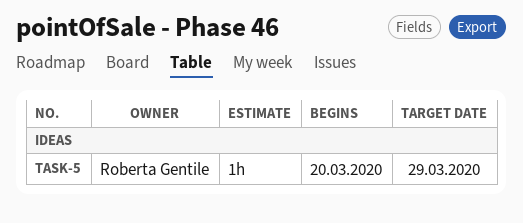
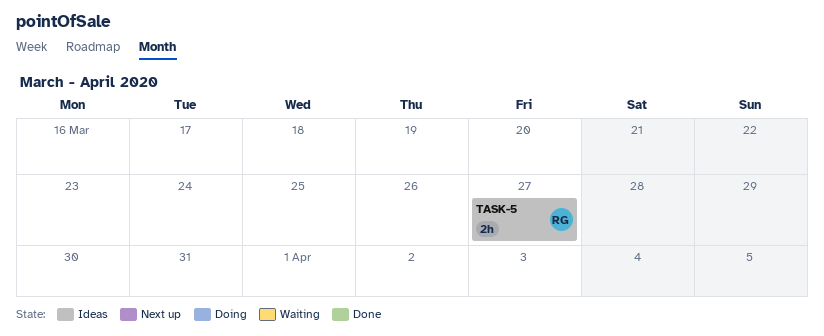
TASK-5, estimate: 1h -> 2h
TASK-5, due: Mar 29 -> Mar 27

